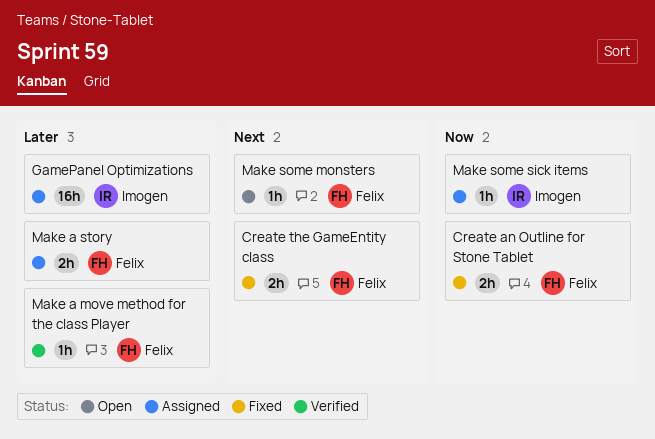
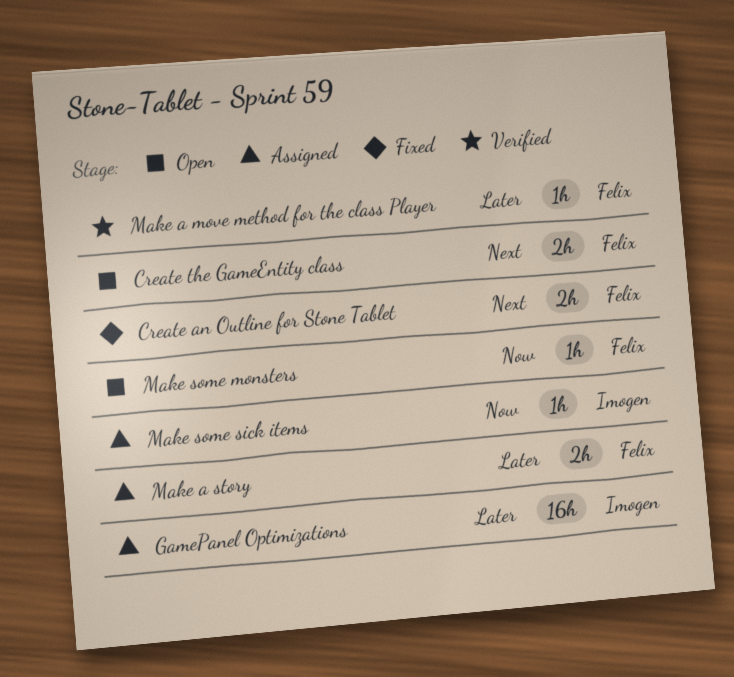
Create an Outline for Stone Tablet, priority: Now -> Next
Create the GameEntity class, status: Fixed -> Open
Make some monsters, priority: Next -> Now

